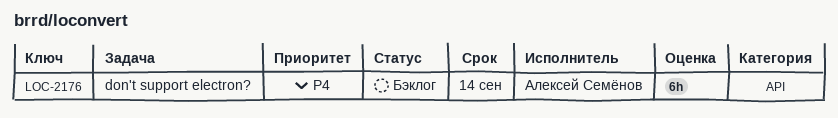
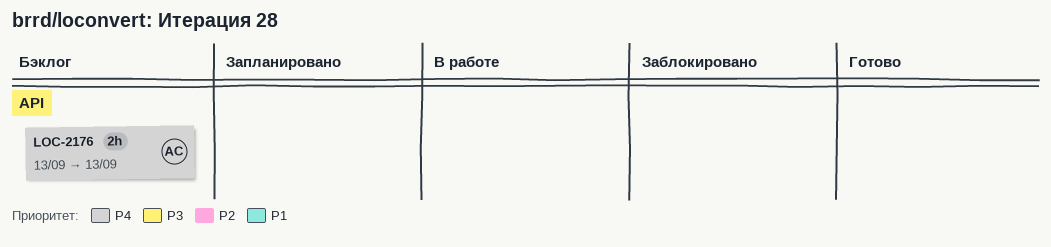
LOC-2176, estimate: 6h -> 2h
LOC-2176, due: Sep 14 -> Sep 13

